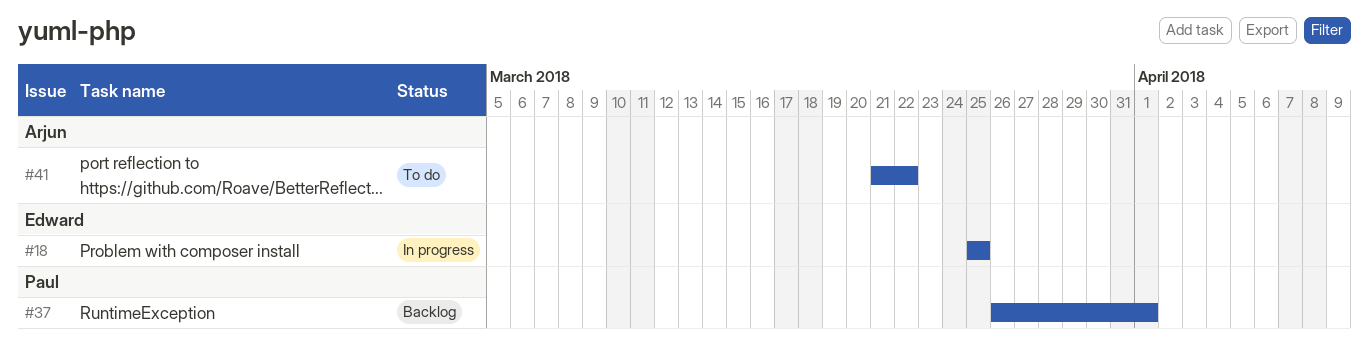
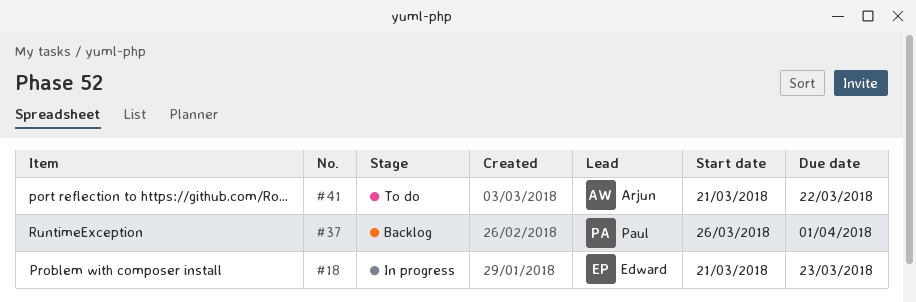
#18, start: Mar 25 -> Mar 21
#18, due: Mar 25 -> Mar 23

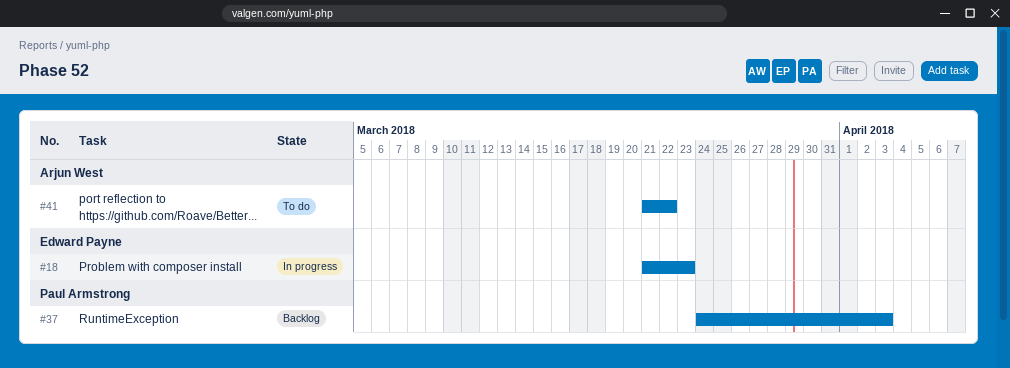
#37, start: Mar 26 -> Mar 24
#37, due: Apr 1 -> Apr 3

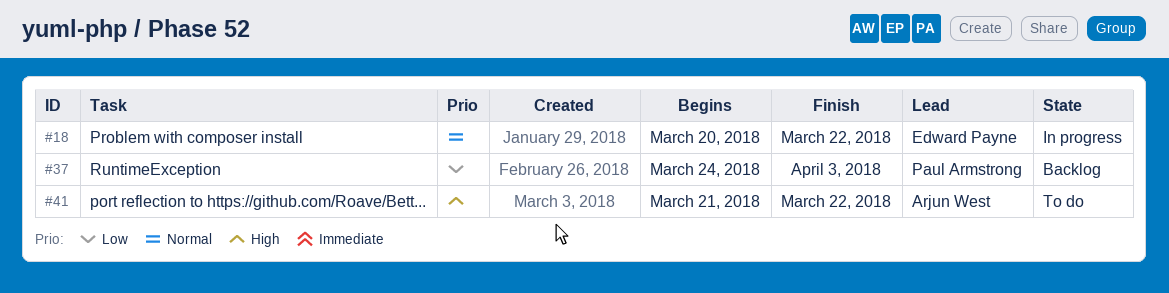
#18, start: Mar 21 -> Mar 20
#18, due: Mar 23 -> Mar 22

